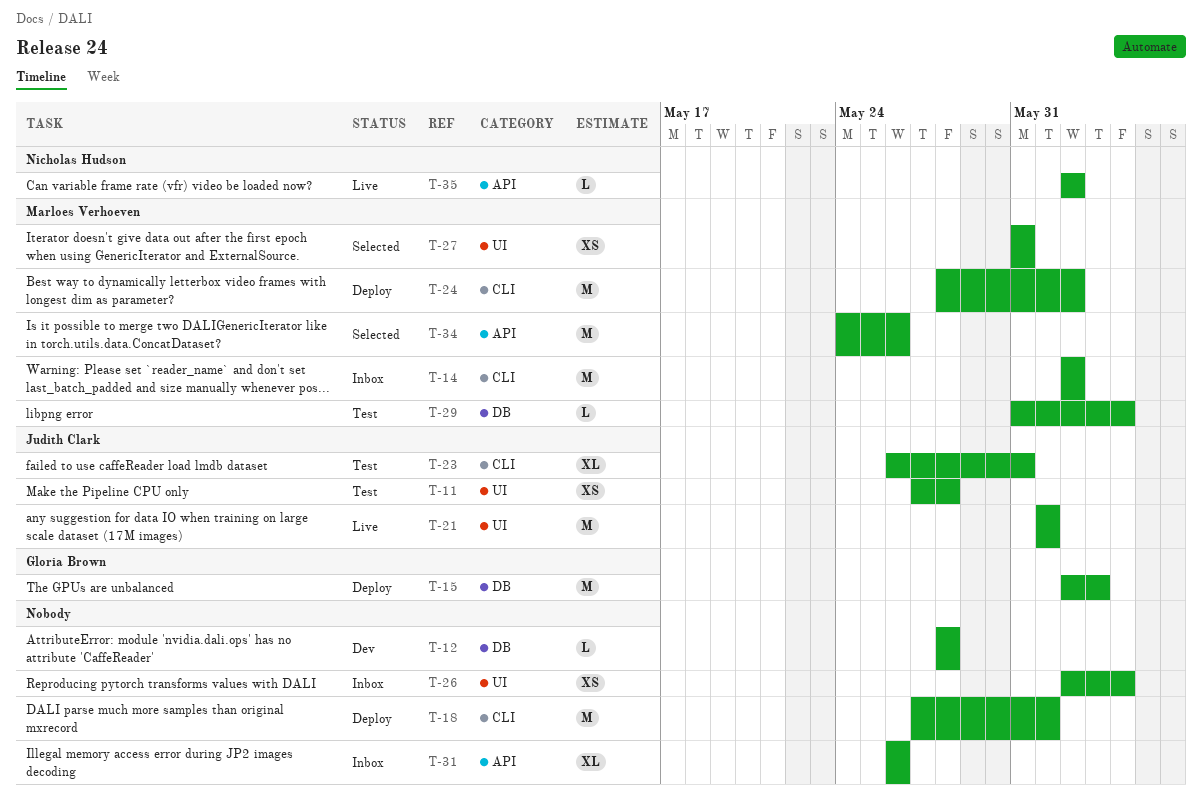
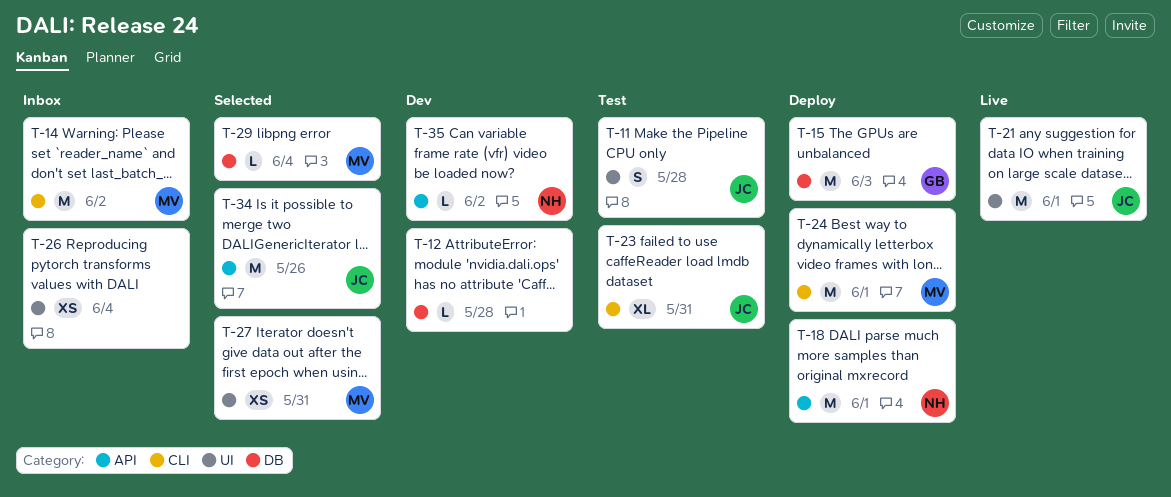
T-11, estimate: XS -> S
T-18, owner: none -> Nicholas Hudson
T-18, label: CLI -> API
T-24, due: Jun 2 -> Jun 1
T-29, status: Test -> Selected
T-31: present -> none
T-34, owner: Marloes Verhoeven -> Judith Clark
T-35, status: Live -> Dev

